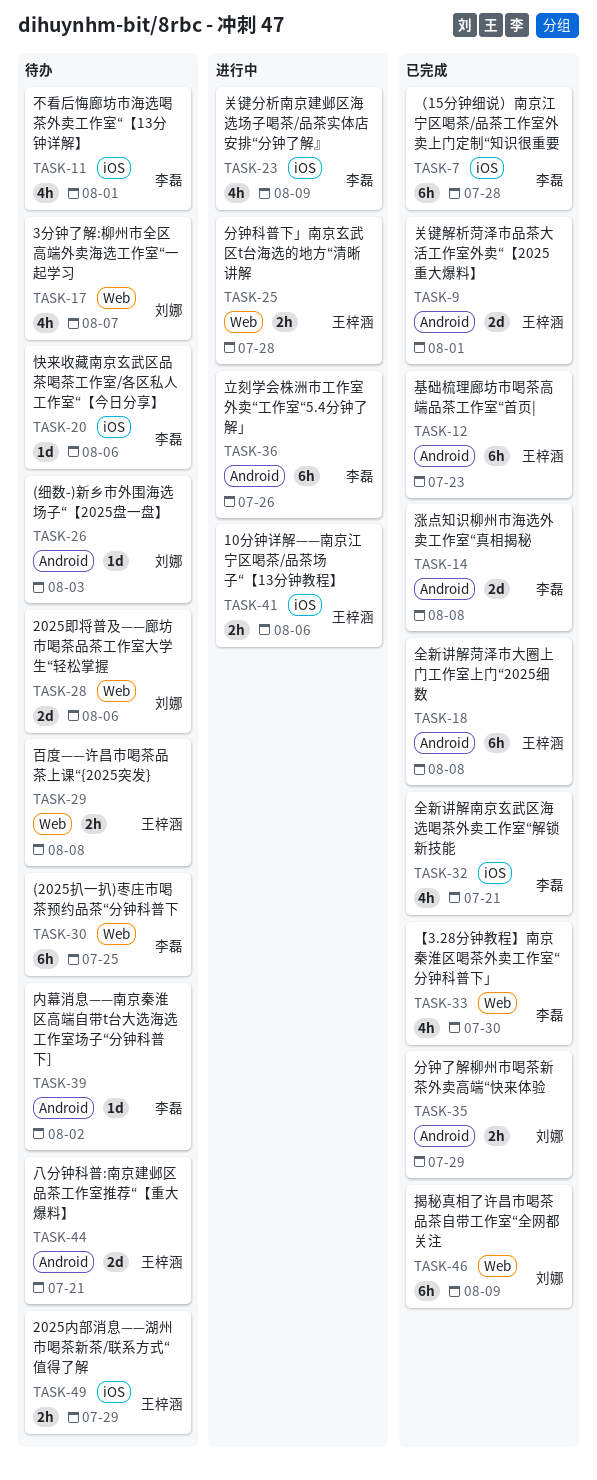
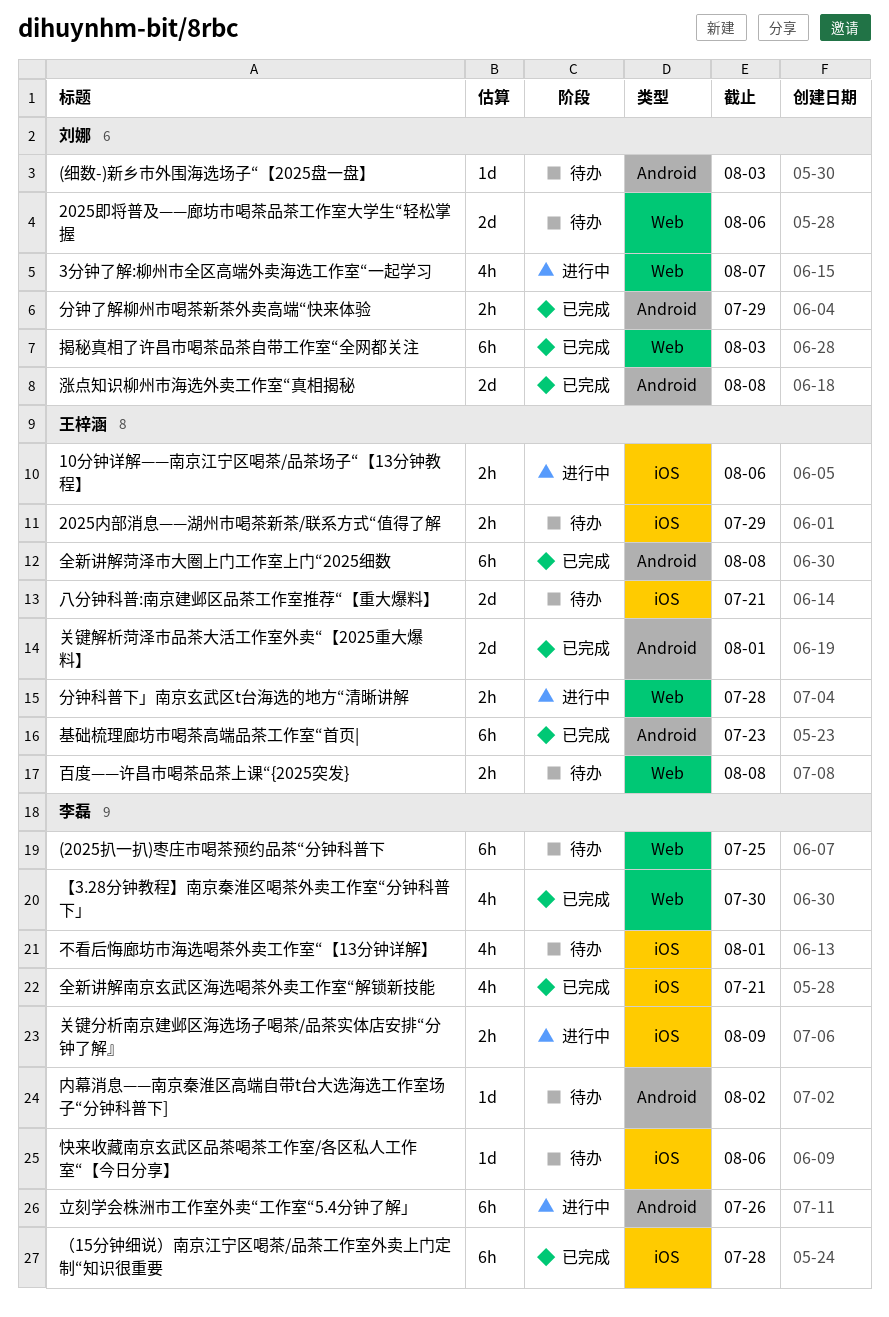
3分钟了解:柳州市全区高端外卖海选工作室“一起学习, status: 待办 -> 进行中
八分钟科普:南京建邺区品茶工作室推荐“【重大爆料】, label: Android -> iOS
关键分析南京建邺区海选场子喝茶/品茶实体店安排“分钟了解』, estimate: 4h -> 2h
揭秘真相了许昌市喝茶品茶自带工作室“全网都关注, due: Aug 9 -> Aug 3
涨点知识柳州市海选外卖工作室“真相揭秘, owner: 李磊 -> 刘娜

